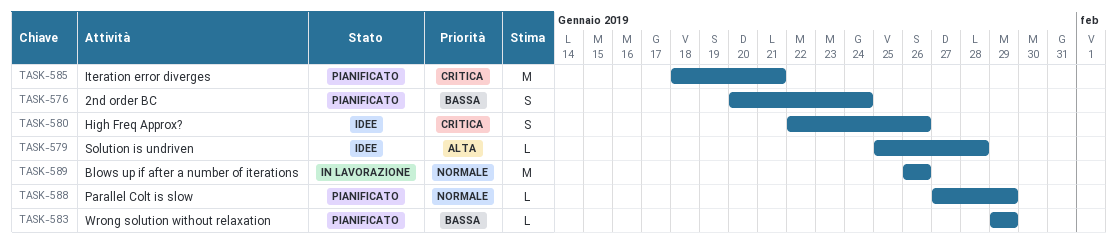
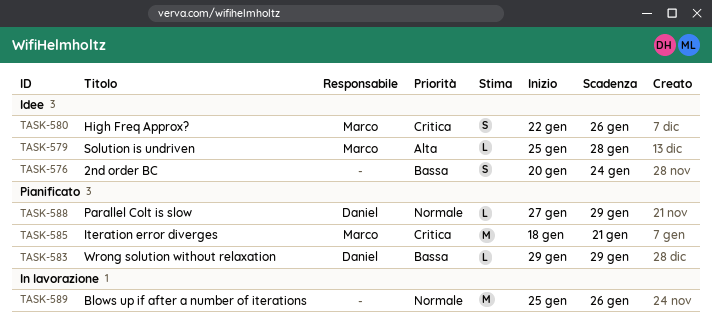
TASK-576, status: Pianificato -> Idee
TASK-589, start: Jan 26 -> Jan 25

